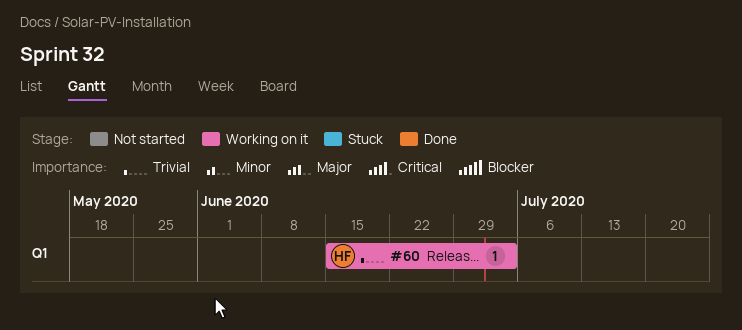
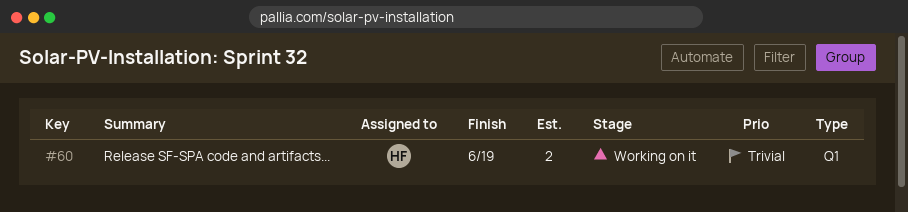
#60, estimate: 1 -> 2
#60, due: Jul 3 -> Jun 19

